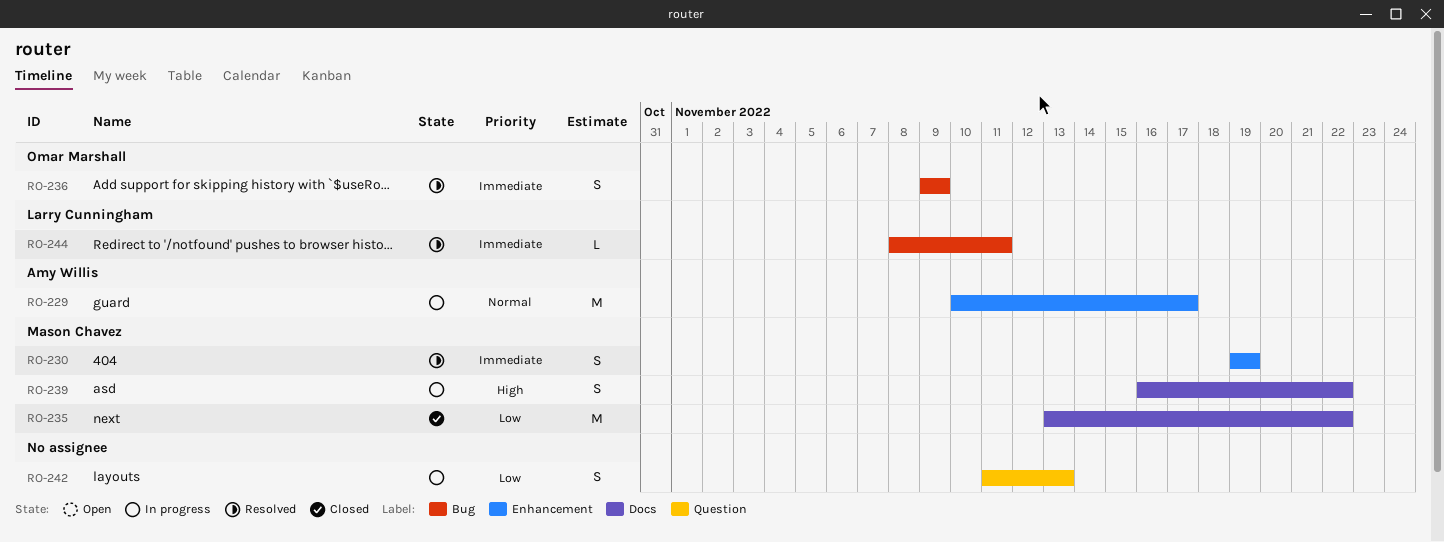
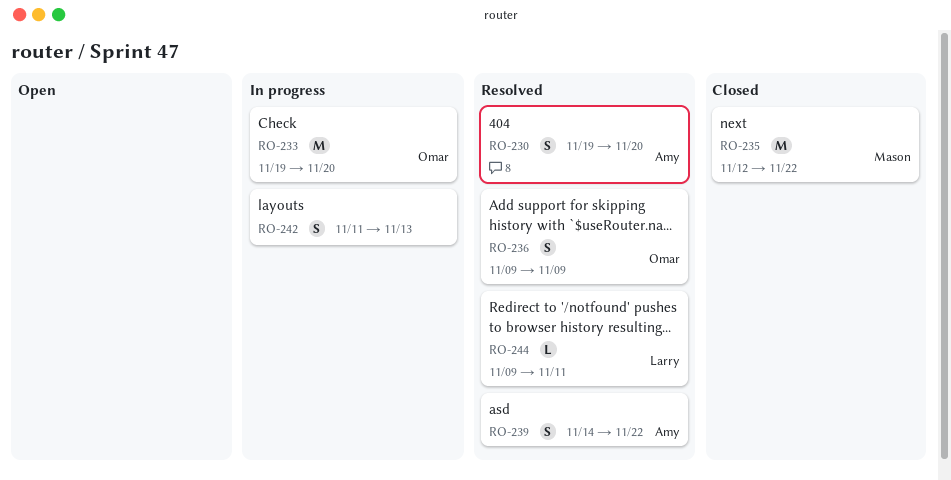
RO-229: present -> none
RO-230, owner: Mason Chavez -> Amy Willis
RO-230, due: Nov 19 -> Nov 20
RO-233: none -> present
RO-235, start: Nov 13 -> Nov 12
RO-239, status: In progress -> Resolved
RO-239, owner: Mason Chavez -> Amy Willis
RO-239, start: Nov 16 -> Nov 14
RO-244, start: Nov 8 -> Nov 9

